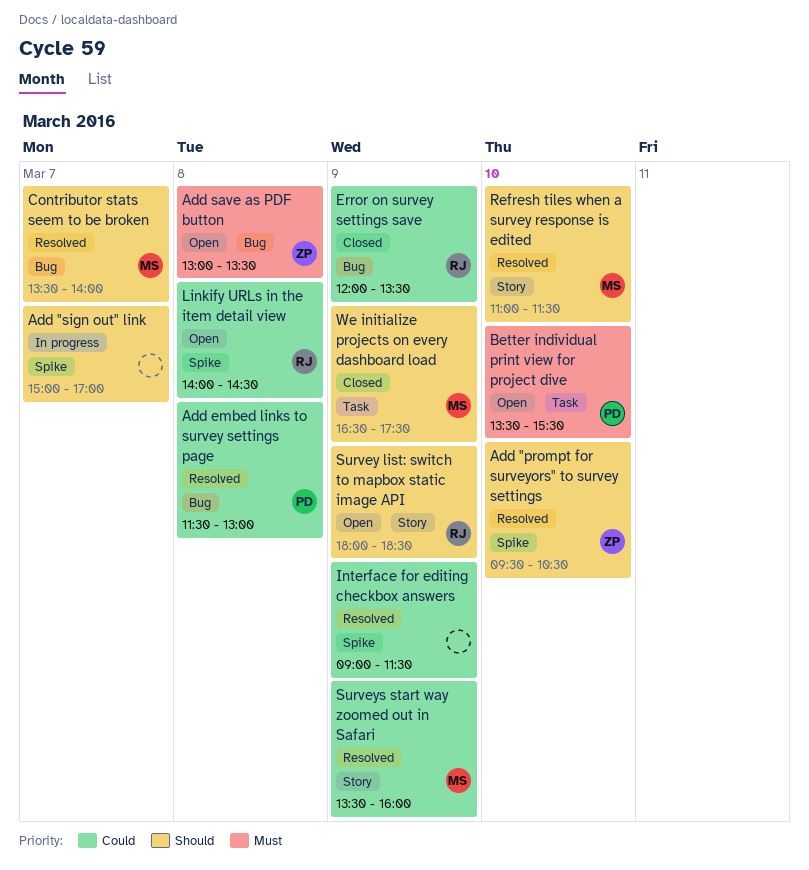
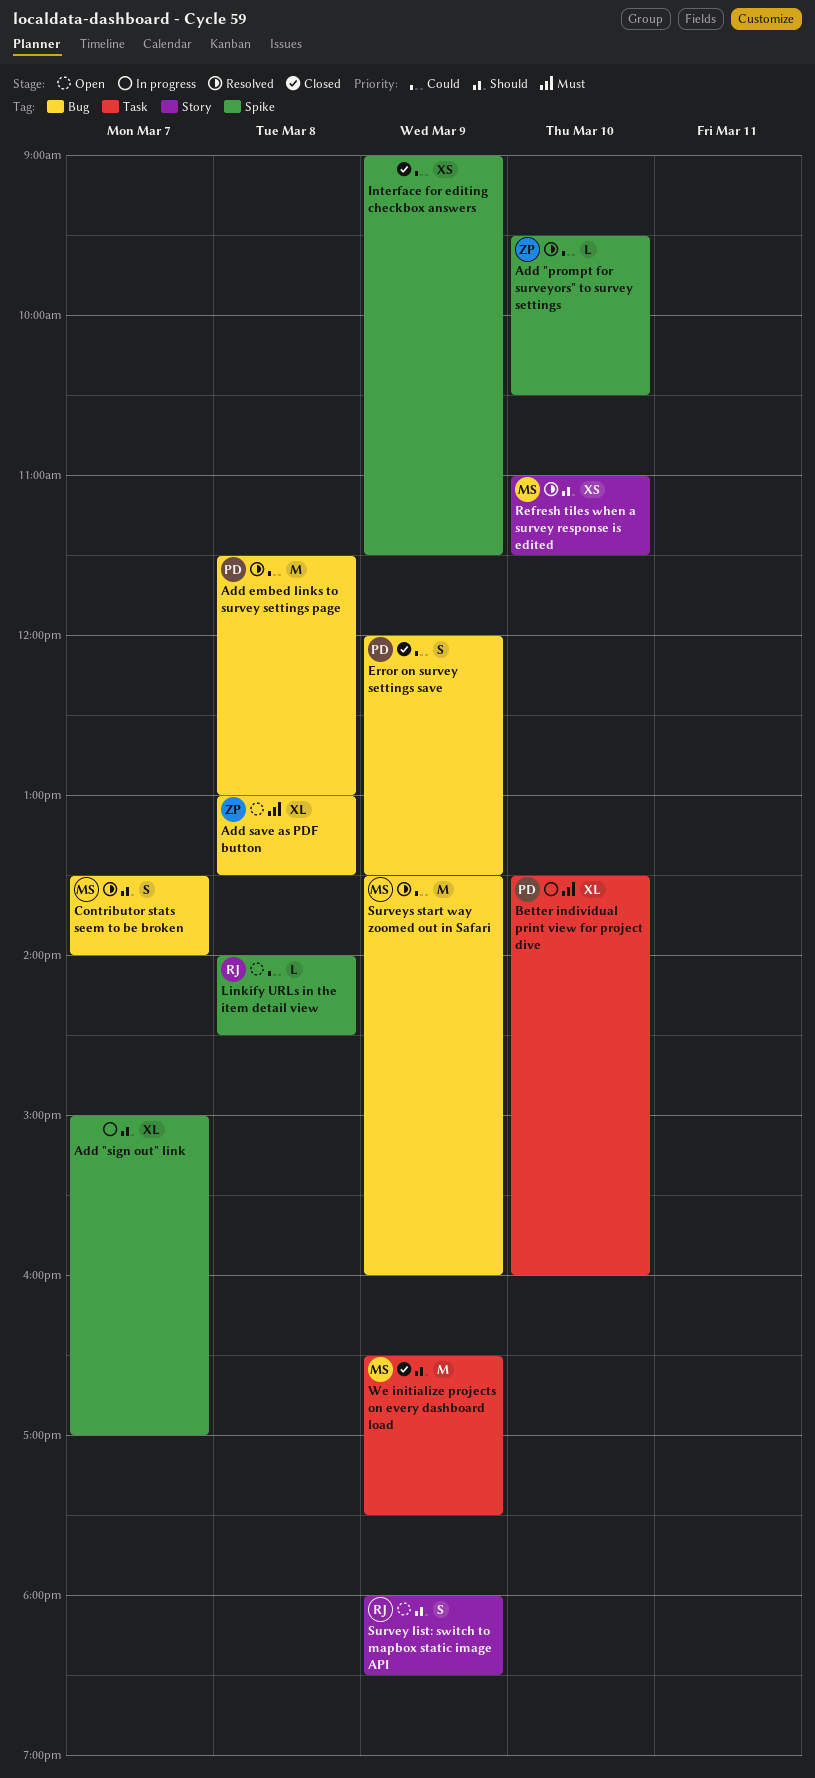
Add "prompt for surveyors" to survey settings, priority: Should -> Could
Better individual print view for project dive, status: Open -> In progress
Better individual print view for project dive, ends: 15:30 -> 16:00
Error on survey settings save, owner: RJ -> PD
Interface for editing checkbox answers, status: Resolved -> Closed
Surveys start way zoomed out in Safari, label: Story -> Bug

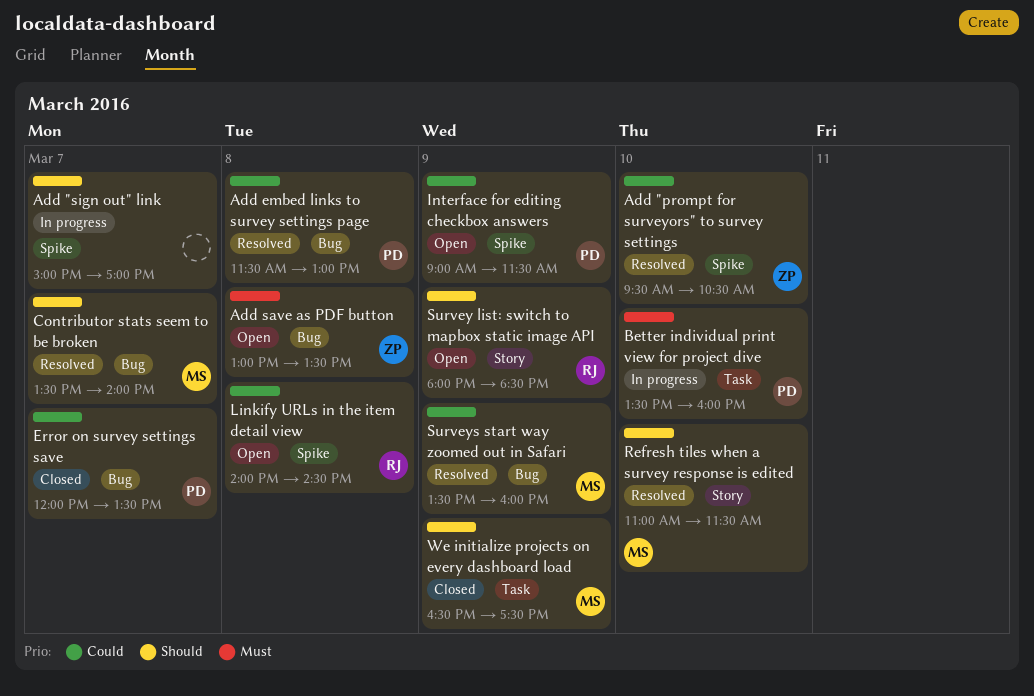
Error on survey settings save, day: Mar 9 -> Mar 7
Interface for editing checkbox answers, status: Closed -> Open
Interface for editing checkbox answers, owner: none -> PD

